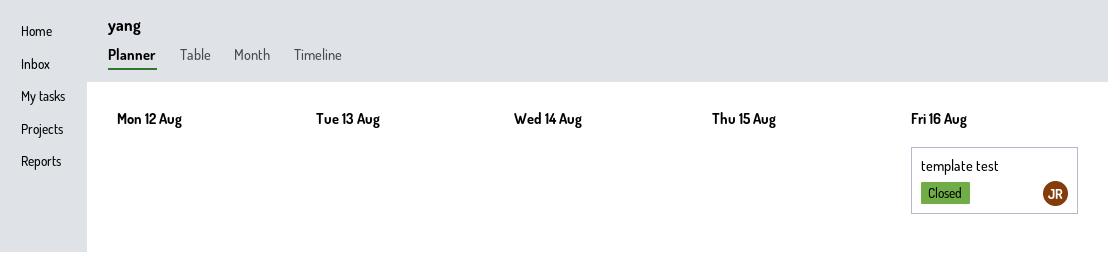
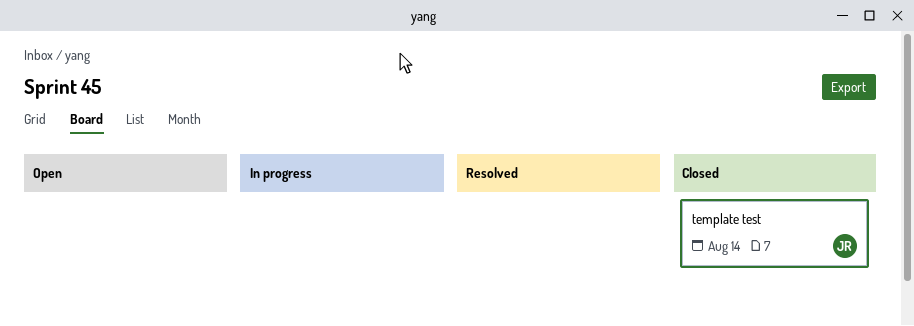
template test, due: Aug 16 -> Aug 14

